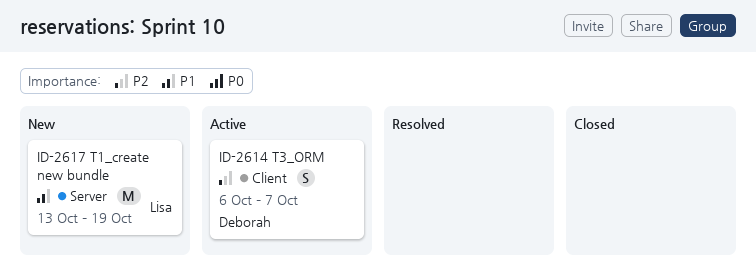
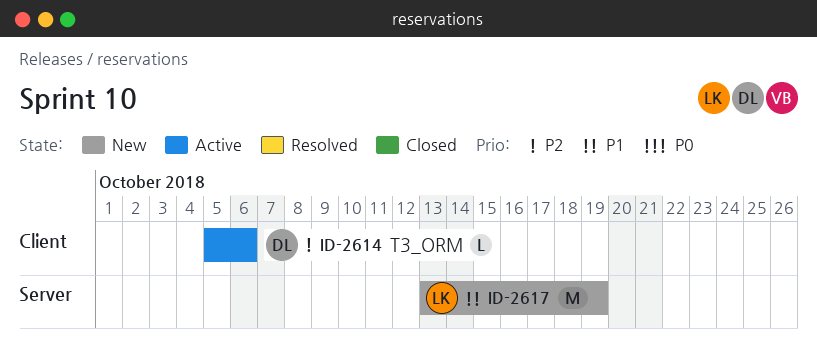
ID-2614, estimate: S -> L
ID-2614, start: Oct 6 -> Oct 5
ID-2614, due: Oct 7 -> Oct 6

